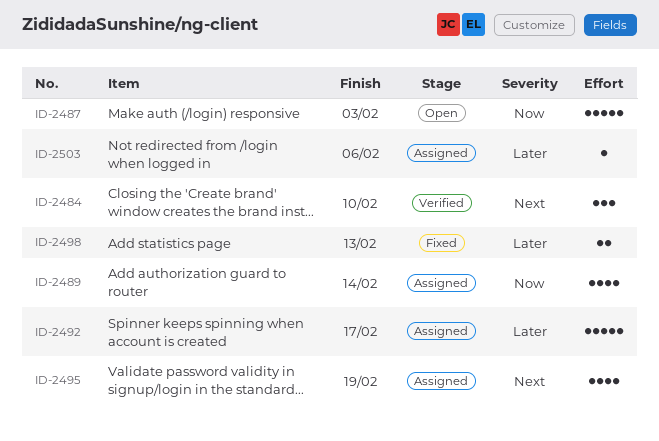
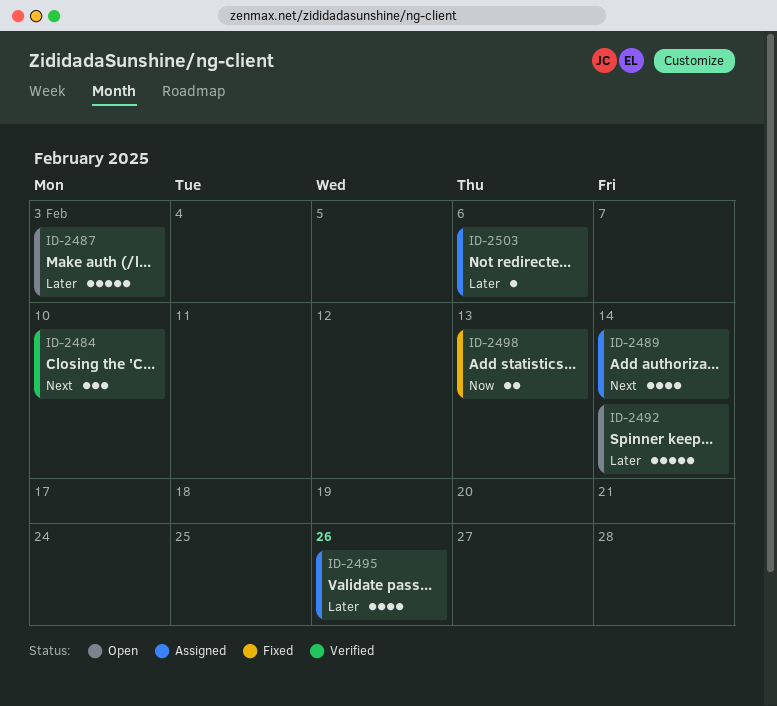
ID-2487, priority: Now -> Later
ID-2489, priority: Now -> Next
ID-2492, status: Assigned -> Open
ID-2492, due: Feb 17 -> Feb 14
ID-2495, priority: Next -> Later
ID-2495, due: Feb 19 -> Feb 26
ID-2498, priority: Later -> Now

